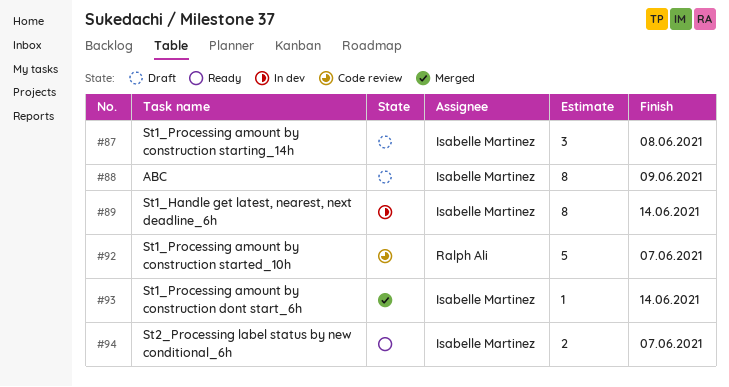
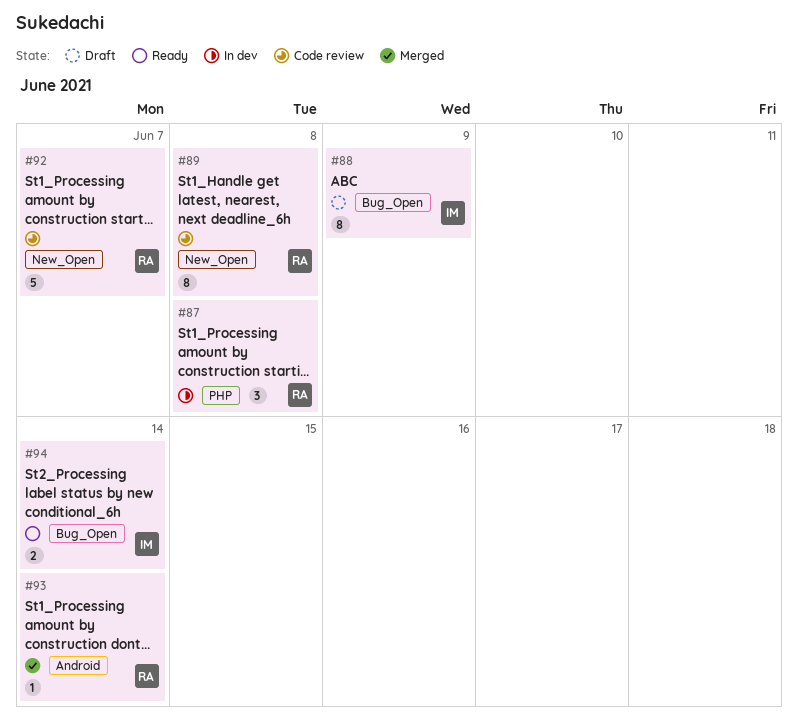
#87, status: Draft -> In dev
#87, owner: Isabelle Martinez -> Ralph Ali
#89, status: In dev -> Code review
#89, owner: Isabelle Martinez -> Ralph Ali
#89, due: Jun 14 -> Jun 8
#93, owner: Isabelle Martinez -> Ralph Ali
#94, due: Jun 7 -> Jun 14

